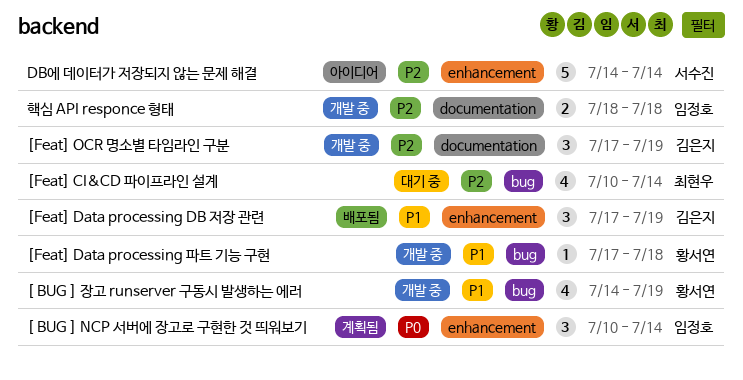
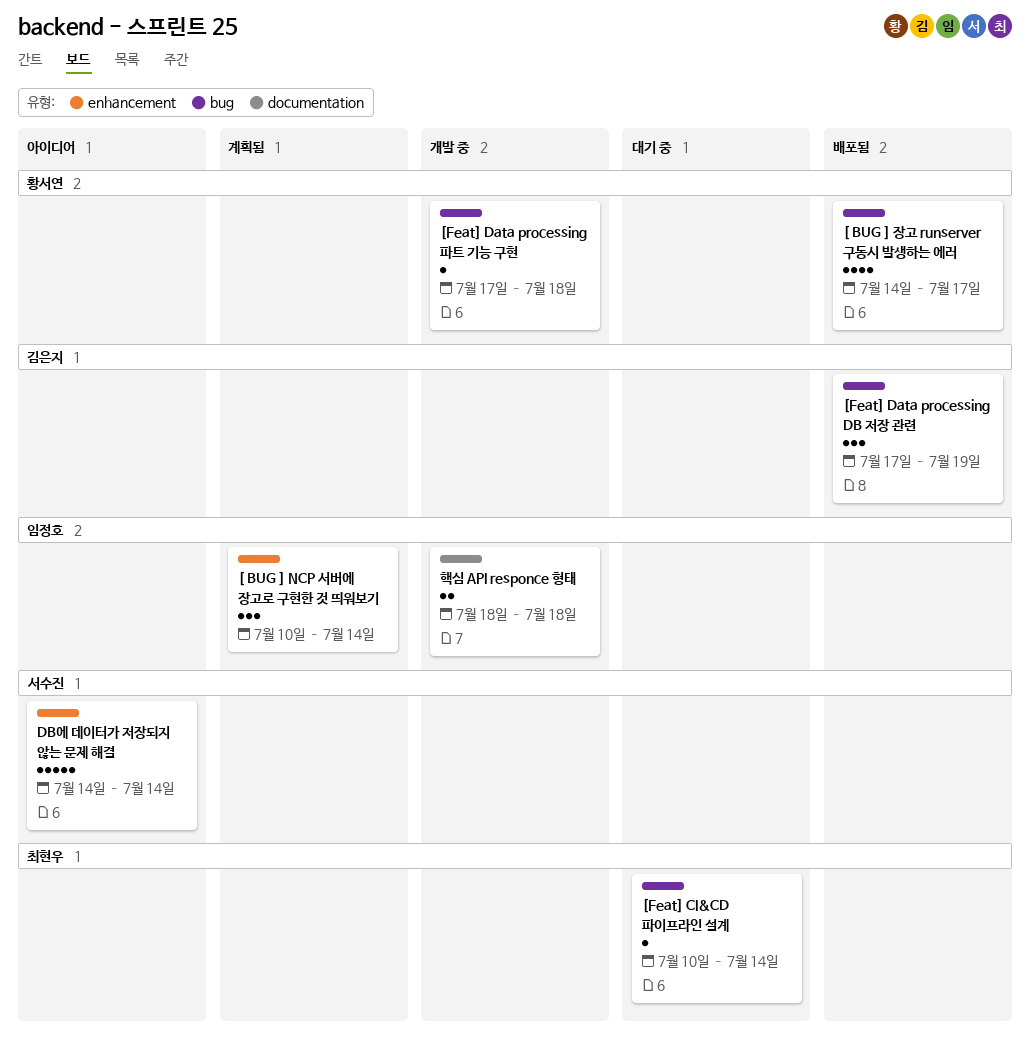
[ BUG ] 장고 runserver 구동시 발생하는 에러, status: 개발 중 -> 배포됨
[ BUG ] 장고 runserver 구동시 발생하는 에러, due: Jul 19 -> Jul 17
[Feat] CI&CD 파이프라인 설계, estimate: 4 -> 1
[Feat] Data processing DB 저장 관련, label: enhancement -> bug
[Feat] OCR 명소별 타임라인 구분: present -> none

